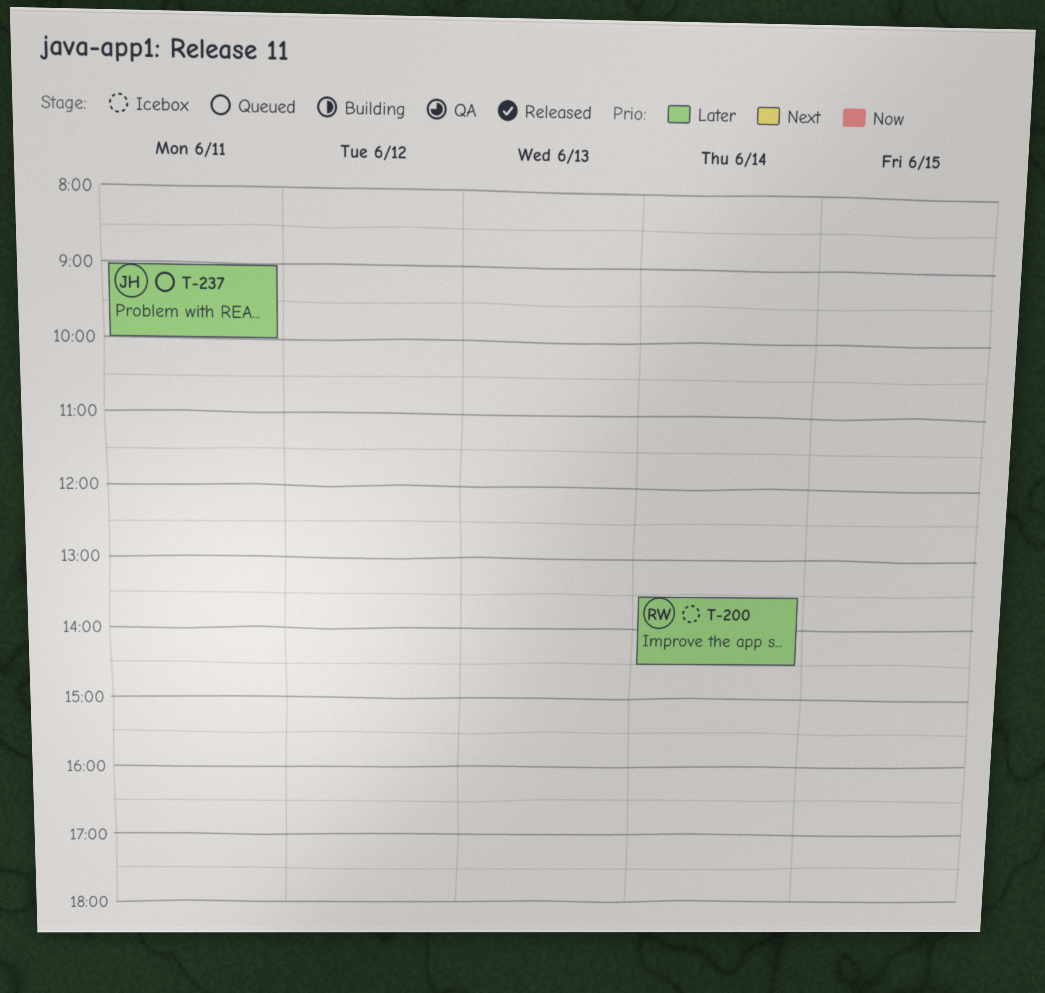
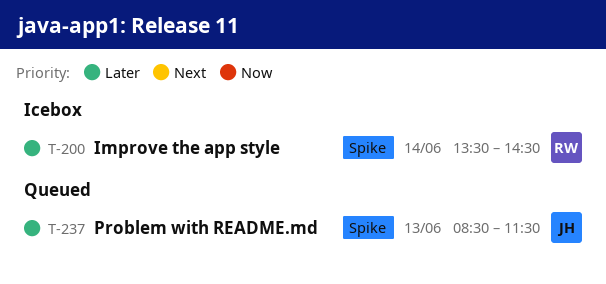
T-237, day: Jun 11 -> Jun 13
T-237, begins: 09:00 -> 08:30
T-237, ends: 10:00 -> 11:30

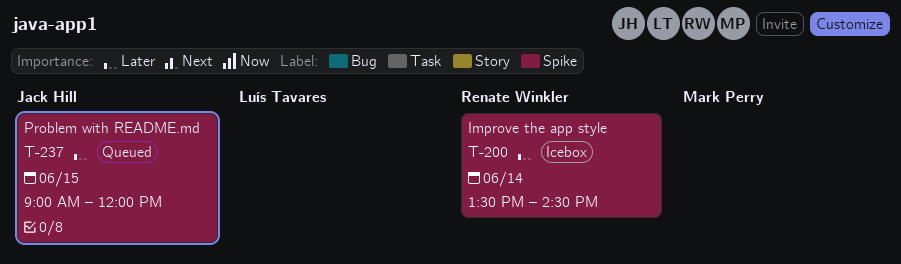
T-237, day: Jun 13 -> Jun 15
T-237, begins: 08:30 -> 09:00
T-237, ends: 11:30 -> 12:00

